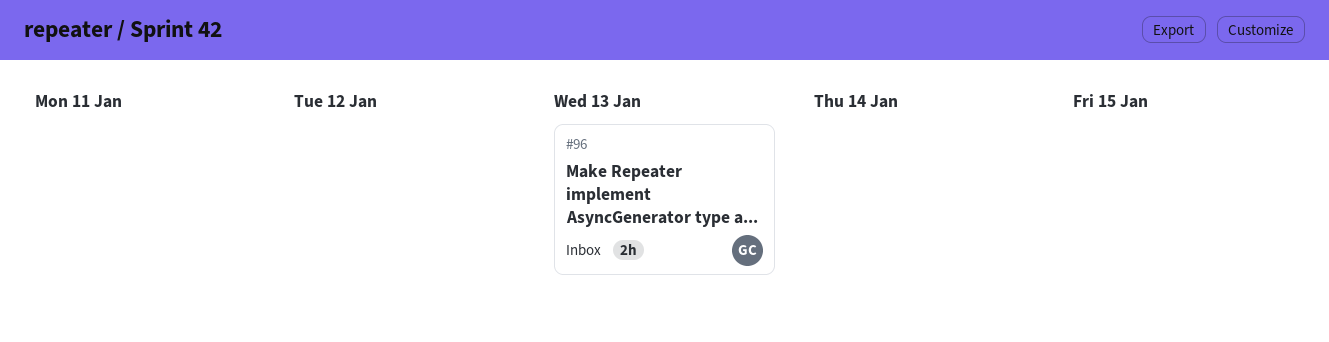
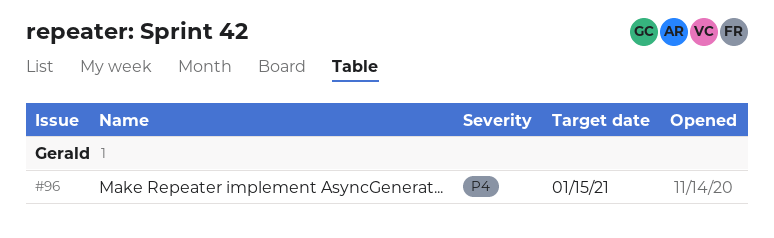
#96, due: Jan 13 -> Jan 15

